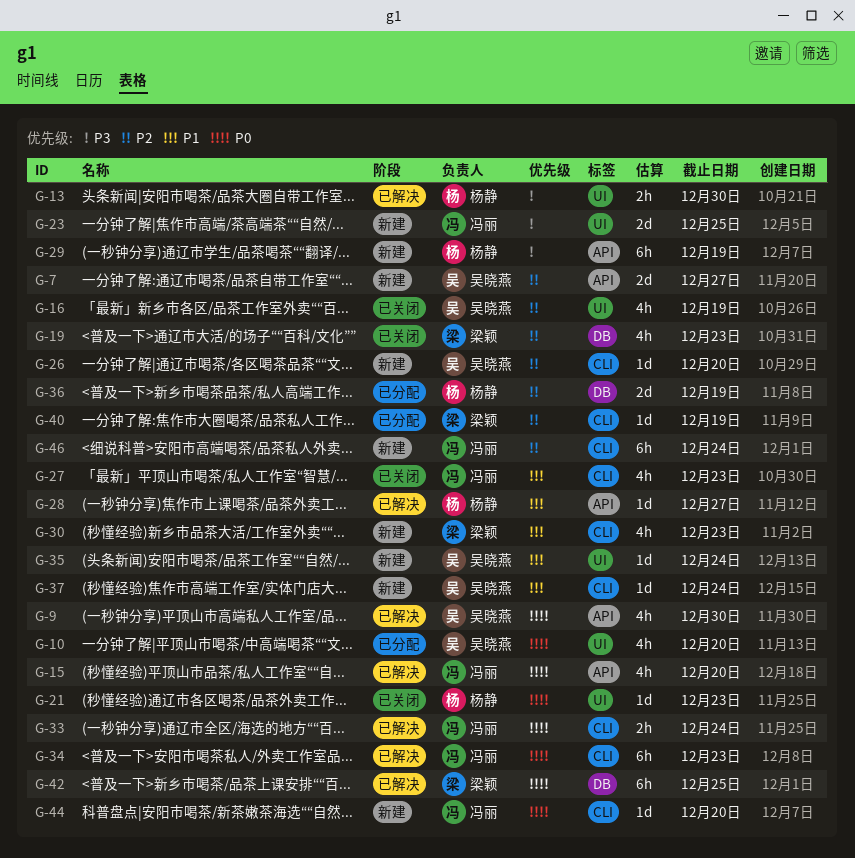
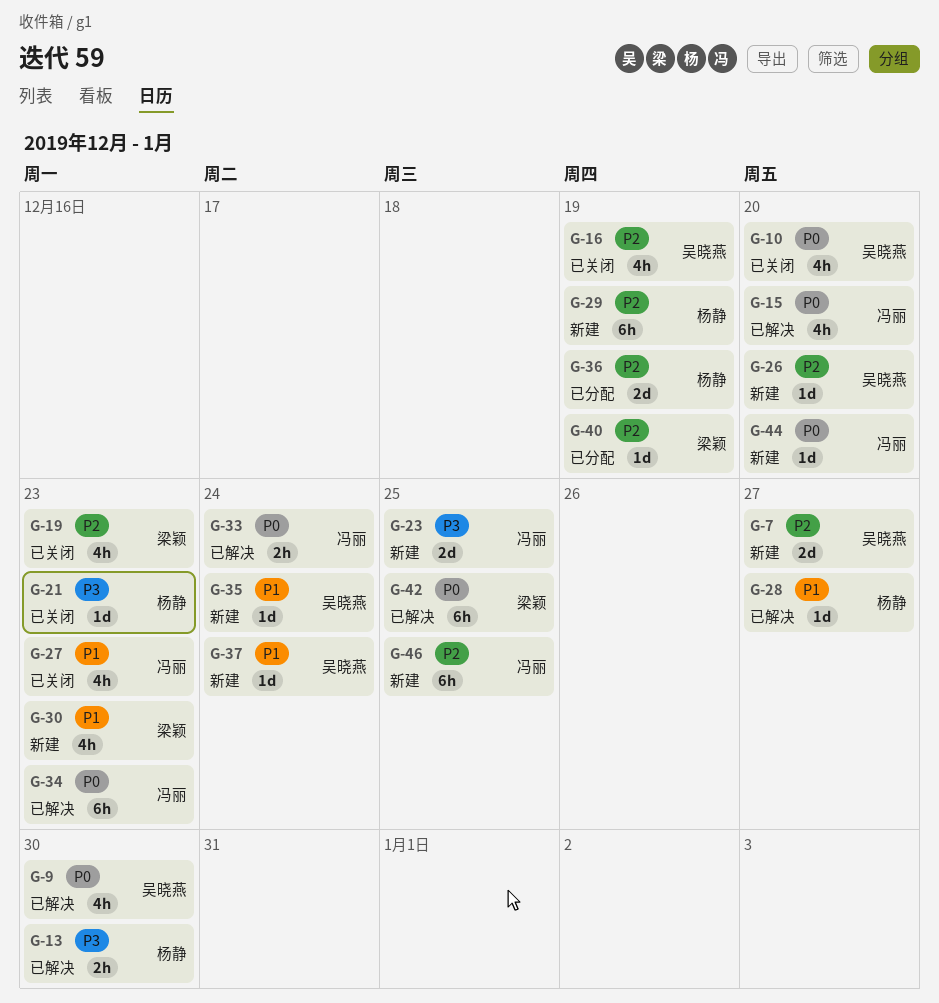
G-10, status: 已分配 -> 已关闭
G-21, priority: P0 -> P3
G-29, priority: P3 -> P2
G-46, due: Dec 24 -> Dec 25

